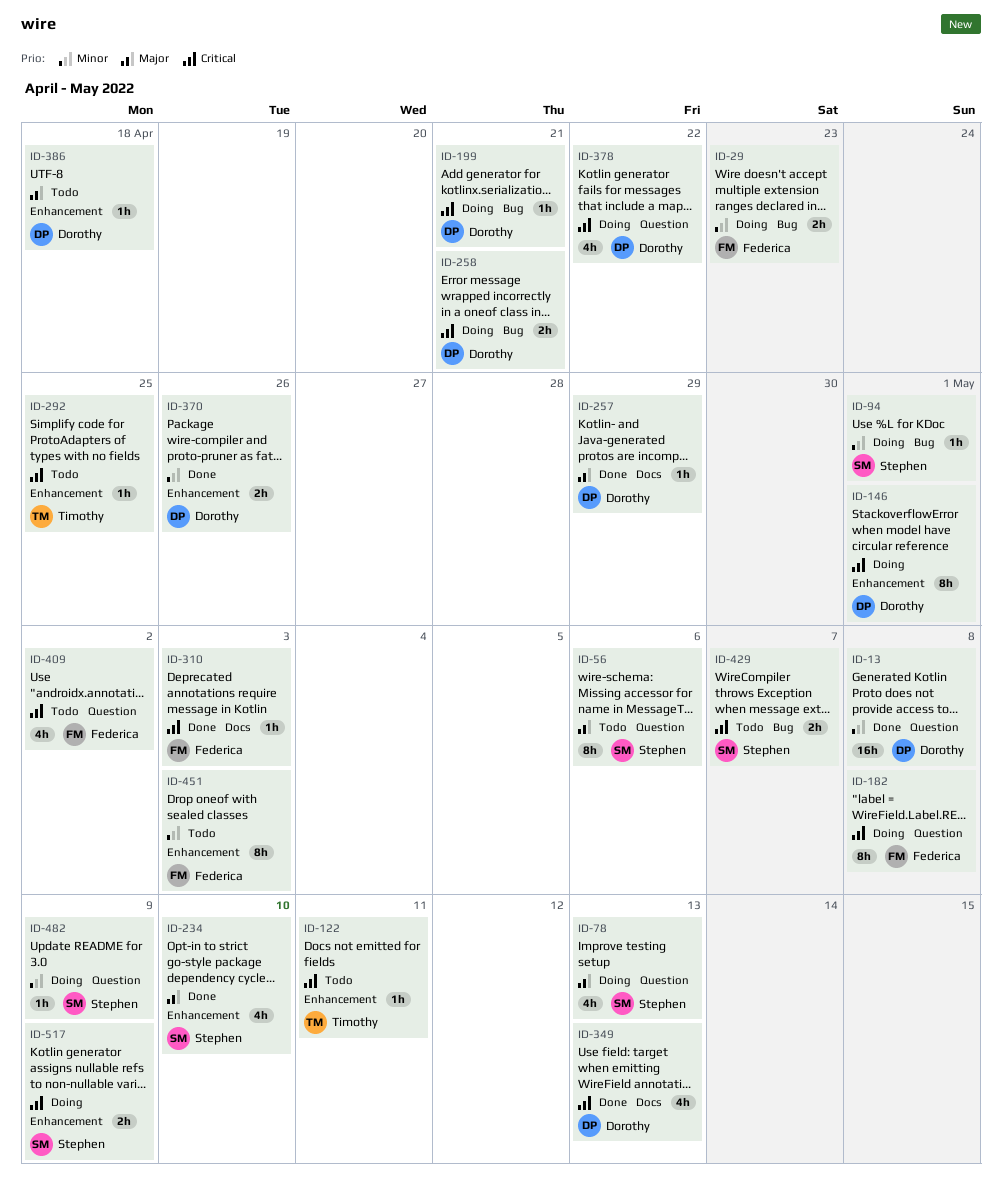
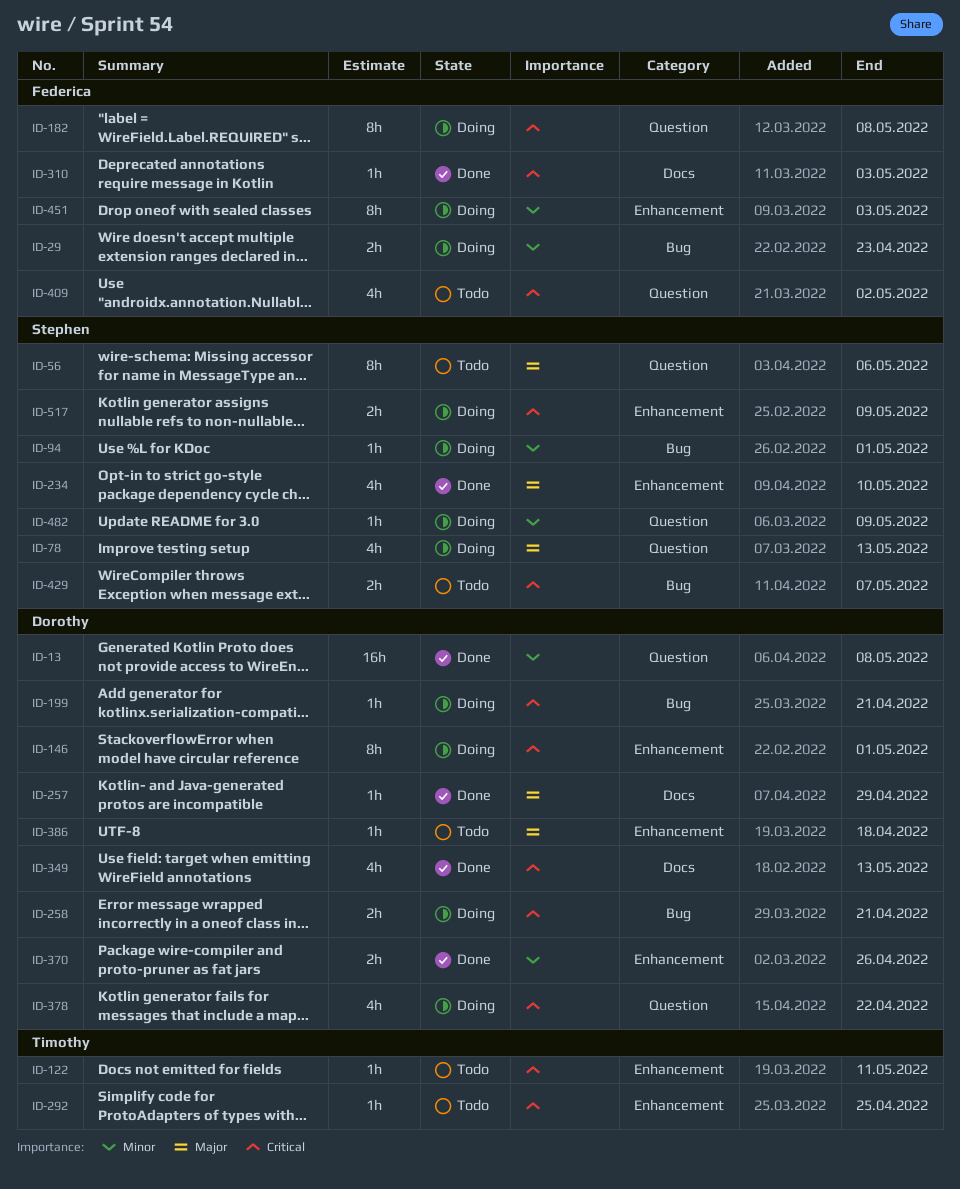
ID-451, status: Todo -> Doing

